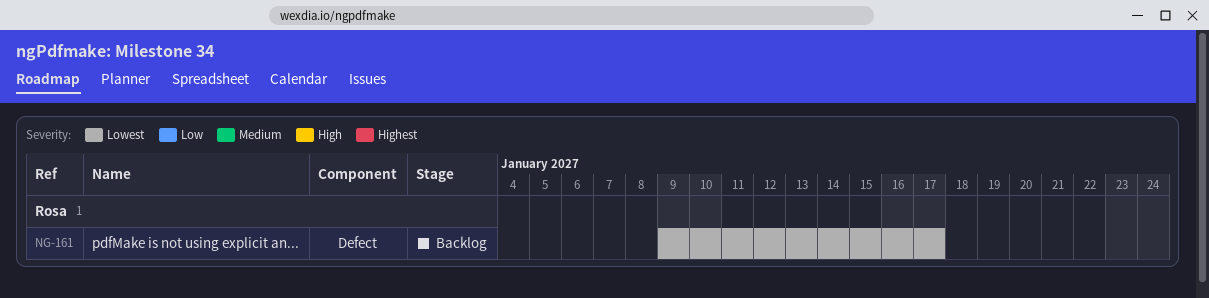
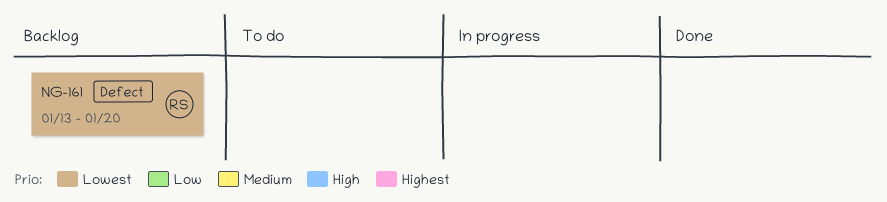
NG-161, start: Jan 9 -> Jan 13
NG-161, due: Jan 17 -> Jan 20

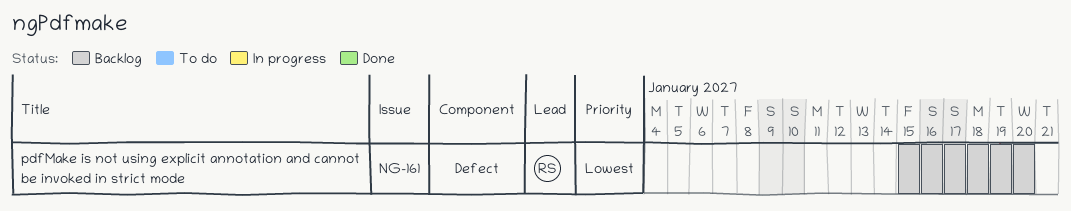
NG-161, start: Jan 13 -> Jan 15

